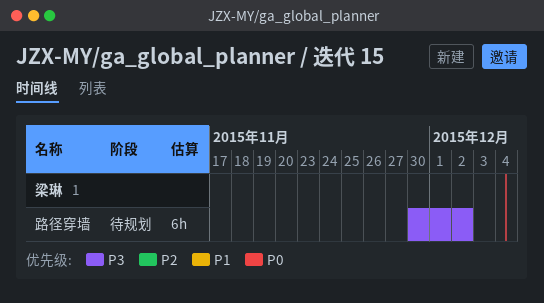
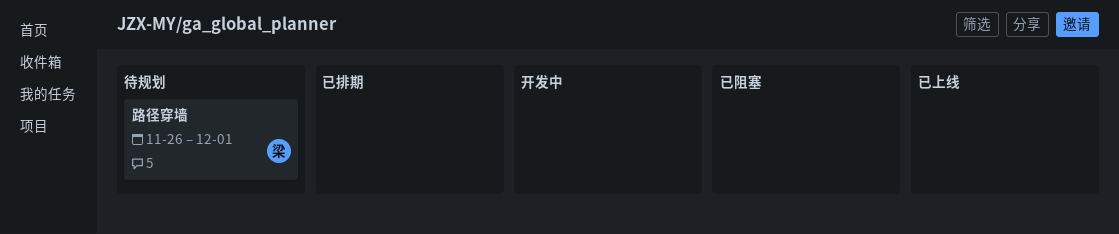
路径穿墙, start: Nov 30 -> Nov 26
路径穿墙, due: Dec 2 -> Dec 1

